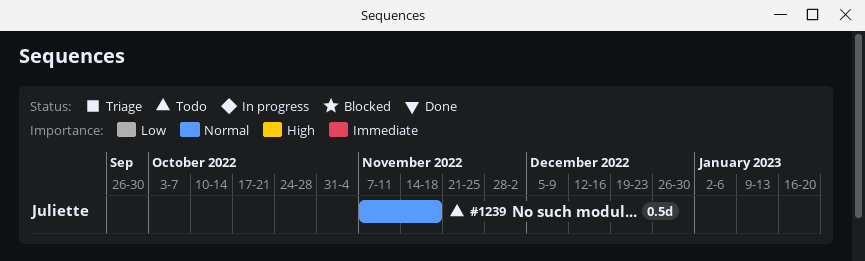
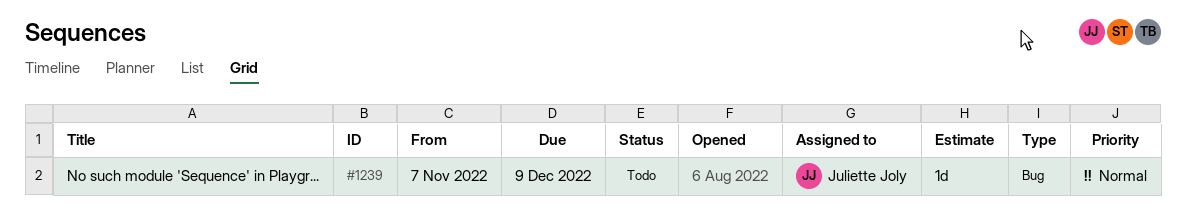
#1239, estimate: 0.5d -> 1d
#1239, due: Nov 18 -> Dec 9

